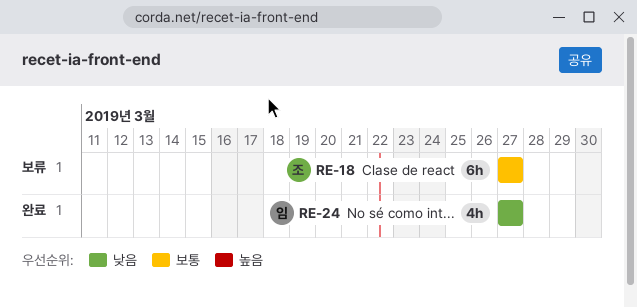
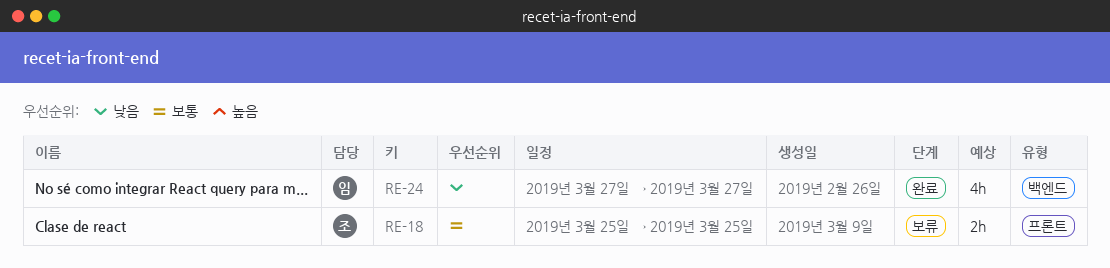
RE-18, estimate: 6h -> 2h
RE-18, start: Mar 27 -> Mar 25
RE-18, due: Mar 27 -> Mar 25

